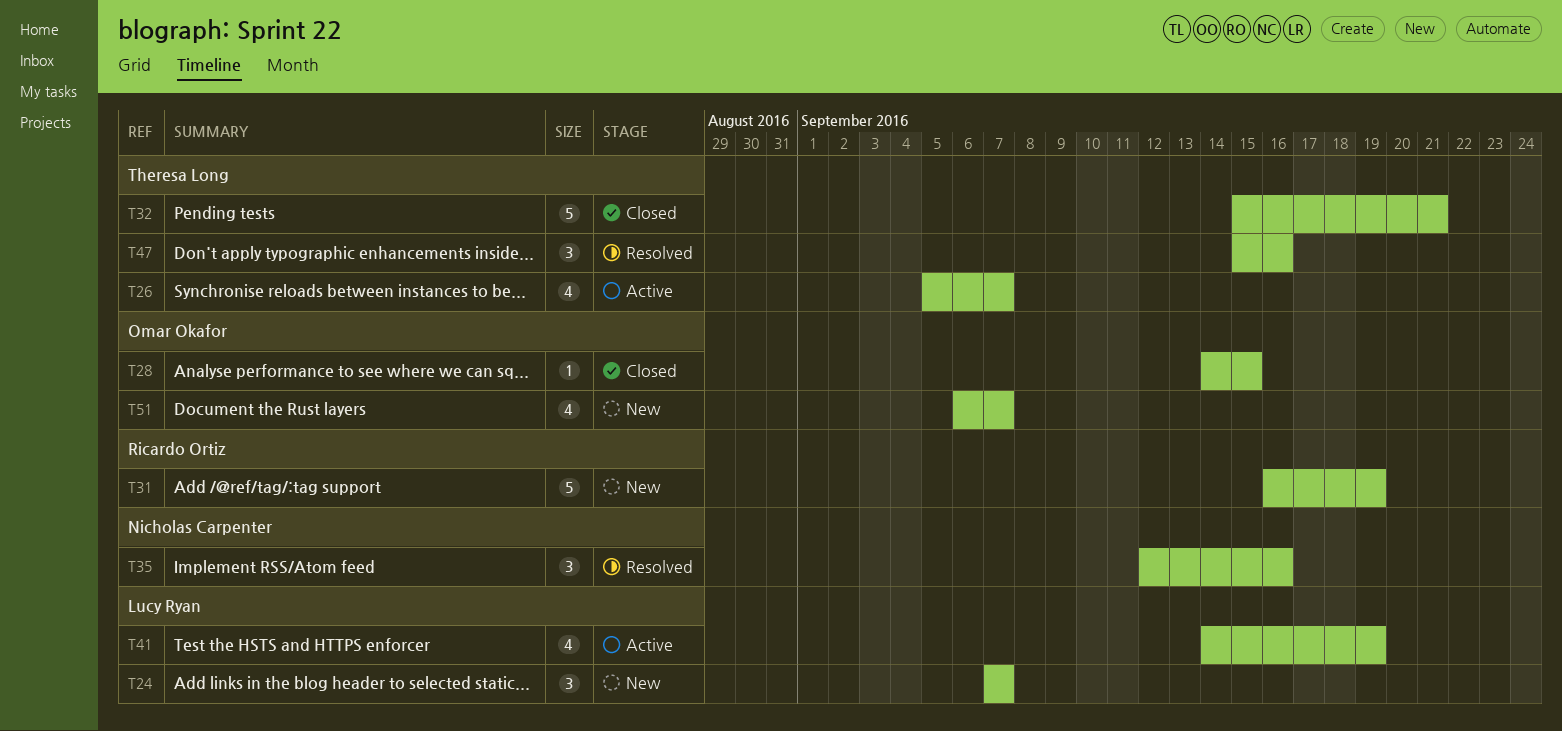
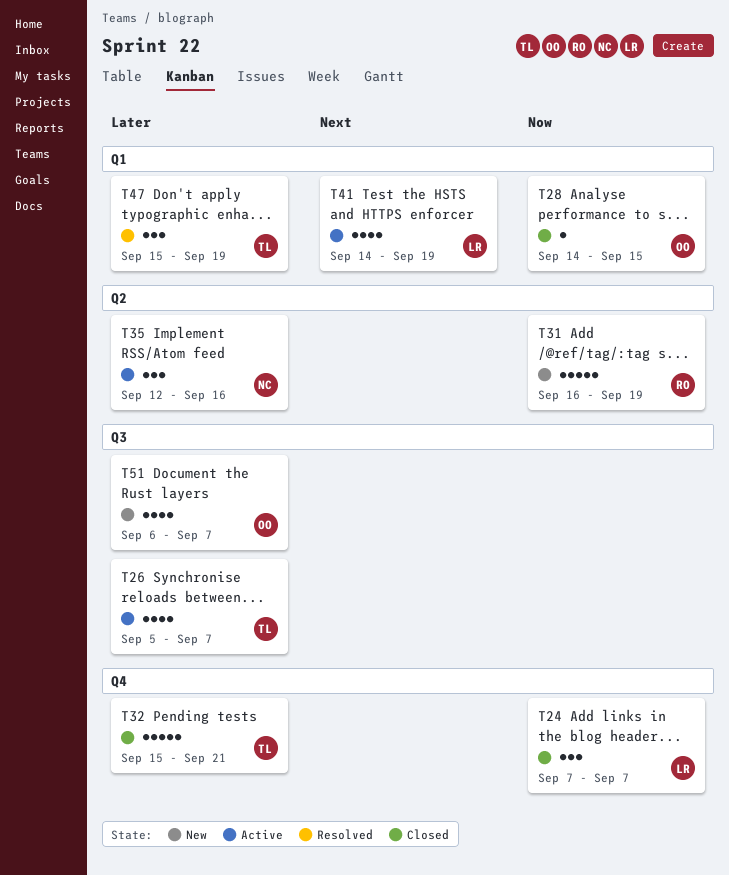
T24, status: New -> Closed
T35, status: Resolved -> Active
T47, due: Sep 16 -> Sep 19

